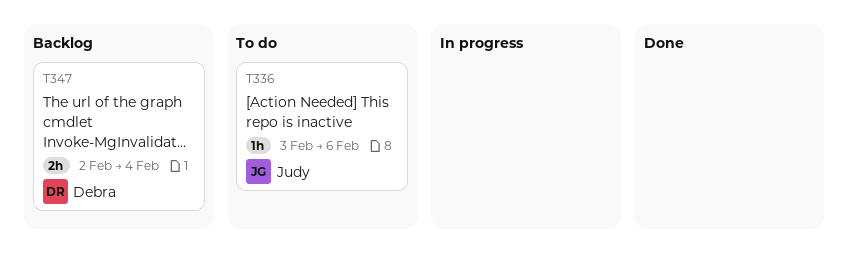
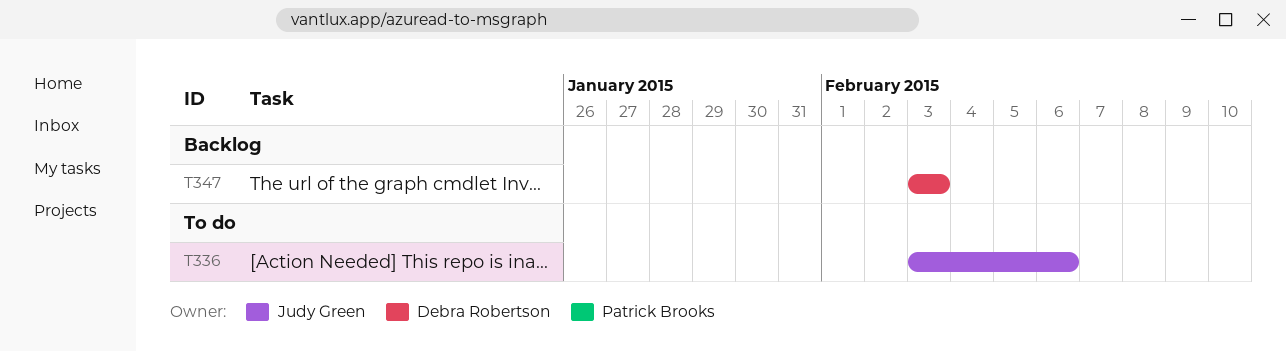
T347, start: Feb 2 -> Feb 3
T347, due: Feb 4 -> Feb 3

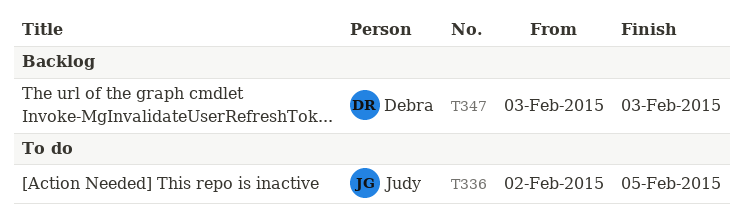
T336, start: Feb 3 -> Feb 2
T336, due: Feb 6 -> Feb 5

